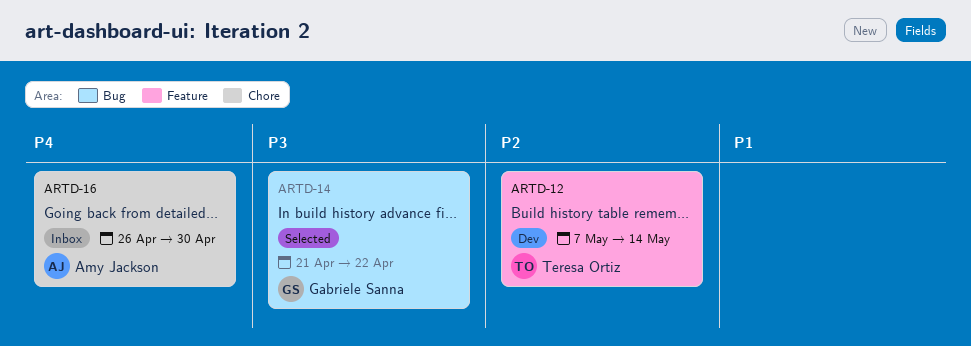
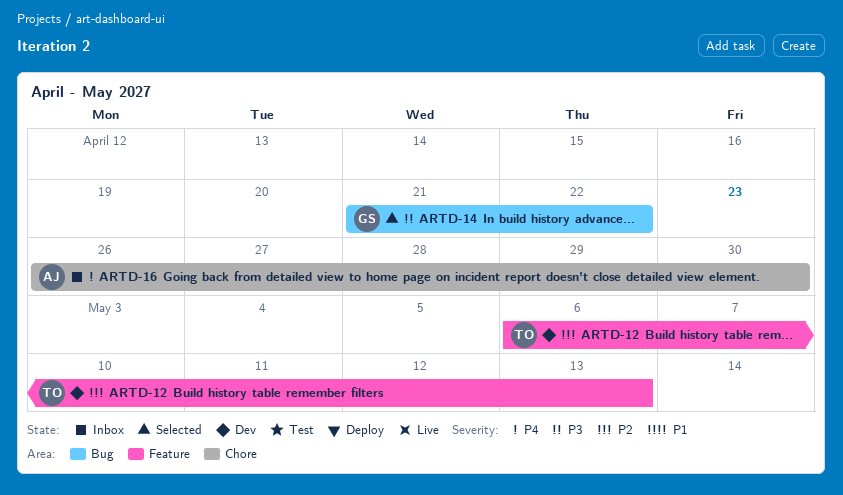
ARTD-12, start: May 7 -> May 6
ARTD-12, due: May 14 -> May 13

